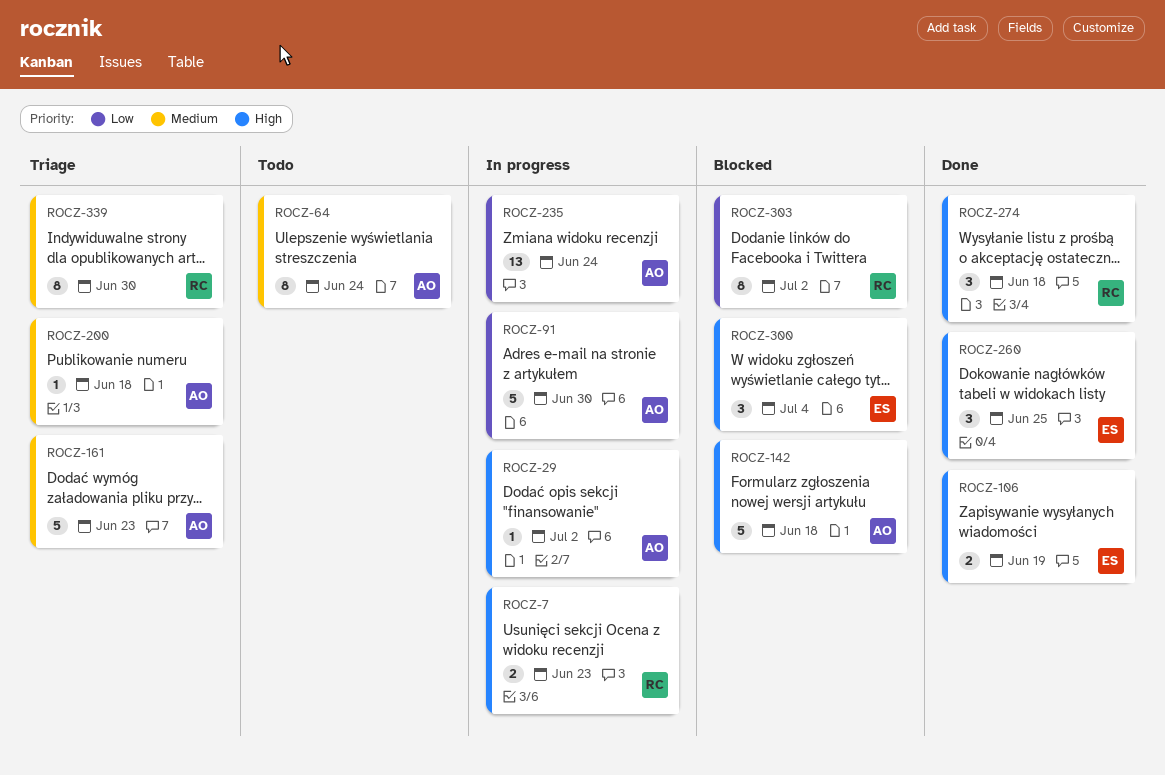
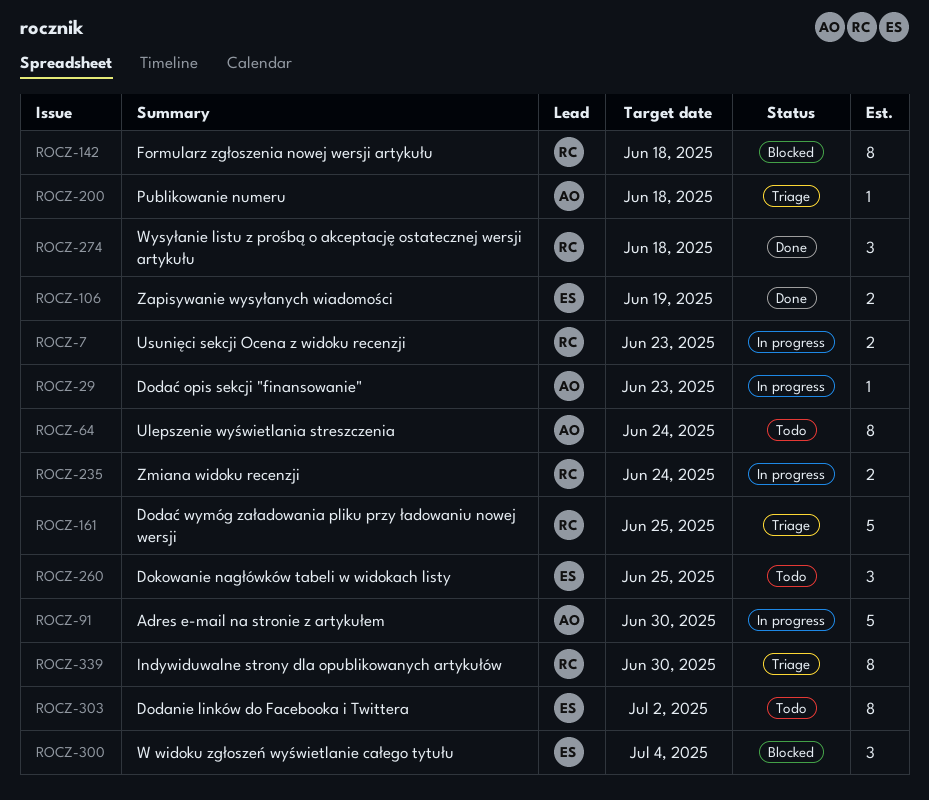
ROCZ-29, due: Jul 2 -> Jun 23
ROCZ-142, owner: AO -> RC
ROCZ-142, estimate: 5 -> 8
ROCZ-161, owner: AO -> RC
ROCZ-161, due: Jun 23 -> Jun 25
ROCZ-235, owner: AO -> RC
ROCZ-235, estimate: 13 -> 2
ROCZ-260, status: Done -> Todo
ROCZ-303, status: Blocked -> Todo
ROCZ-303, owner: RC -> ES

